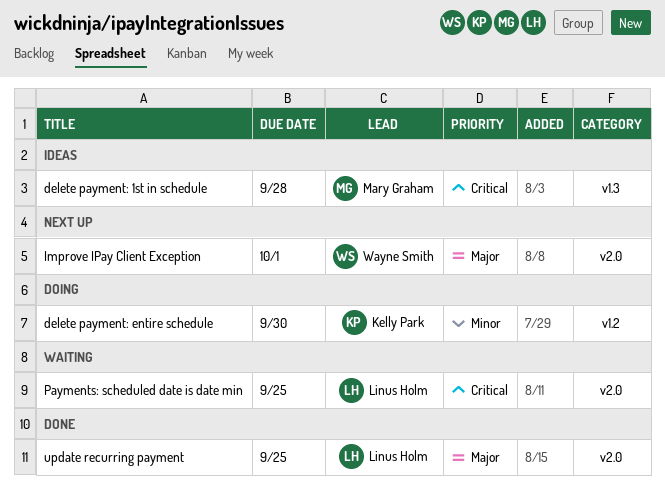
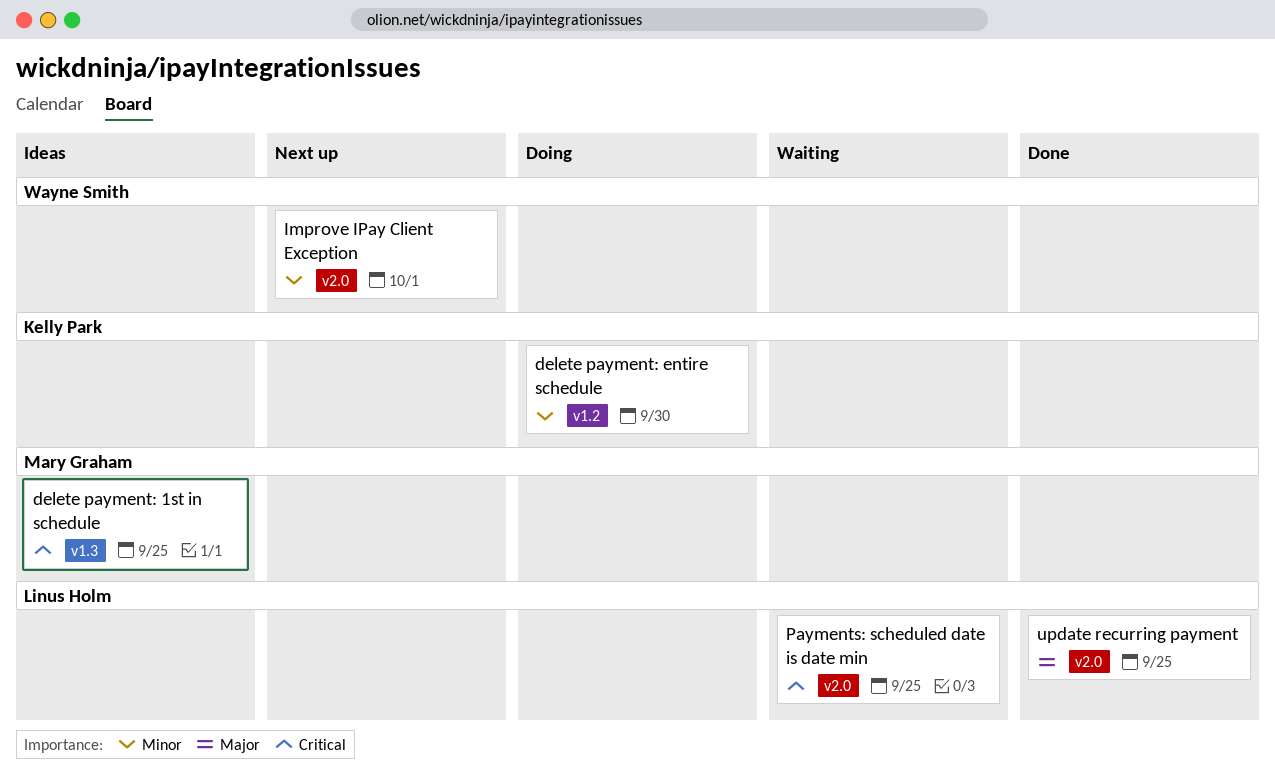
delete payment: 1st in schedule, due: Sep 28 -> Sep 25
Improve IPay Client Exception, priority: Major -> Minor

